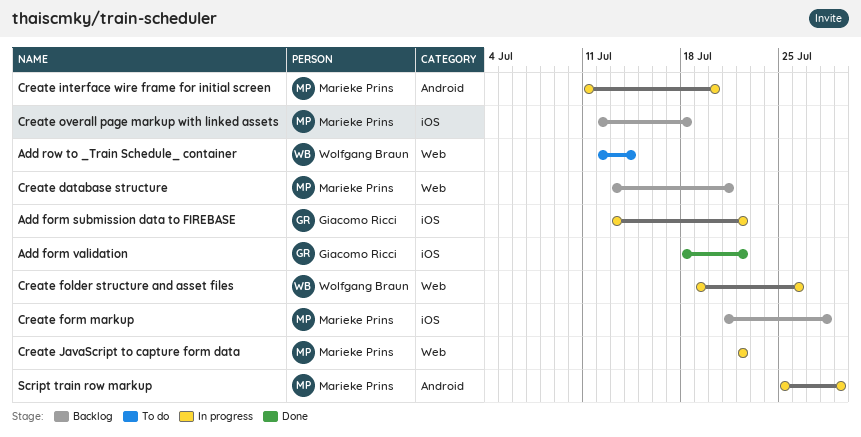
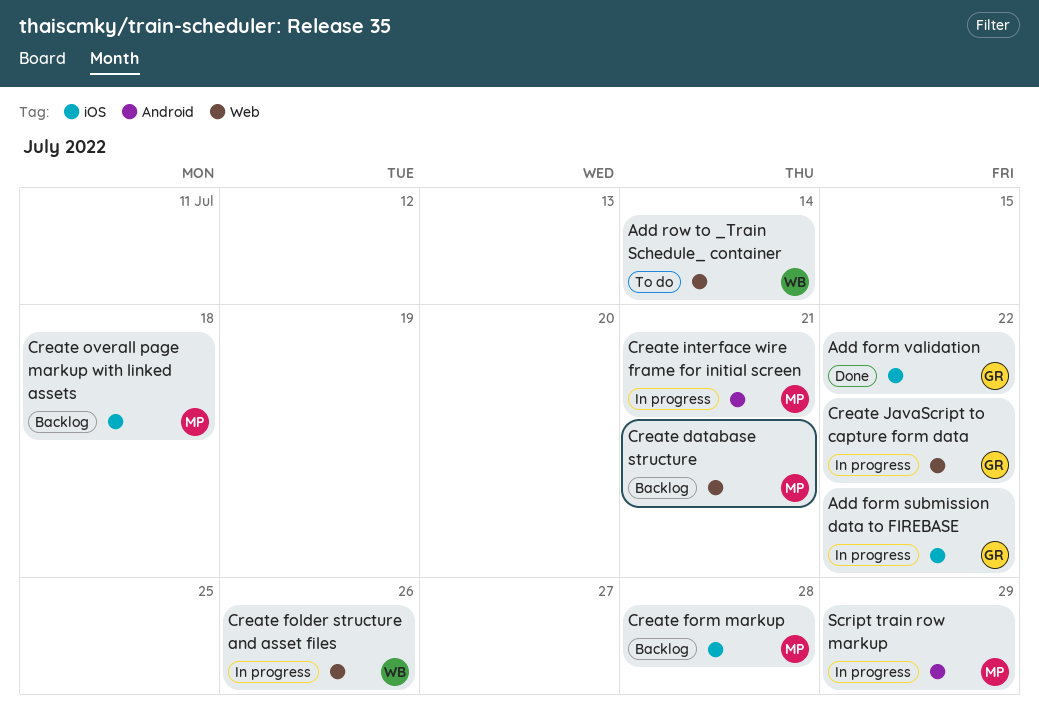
Create interface wire frame for initial screen, due: Jul 20 -> Jul 21
Create JavaScript to capture form data, owner: Marieke Prins -> Giacomo Ricci

